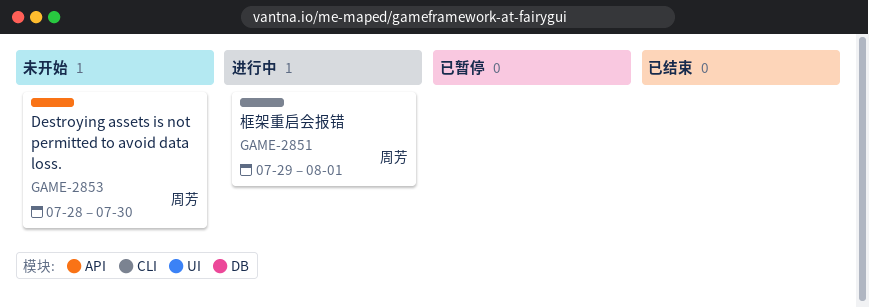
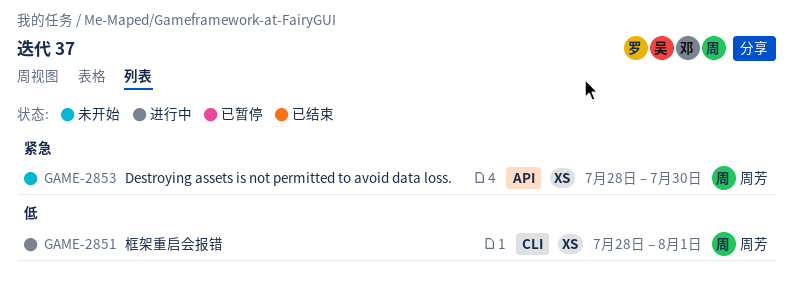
GAME-2851, start: Jul 29 -> Jul 28

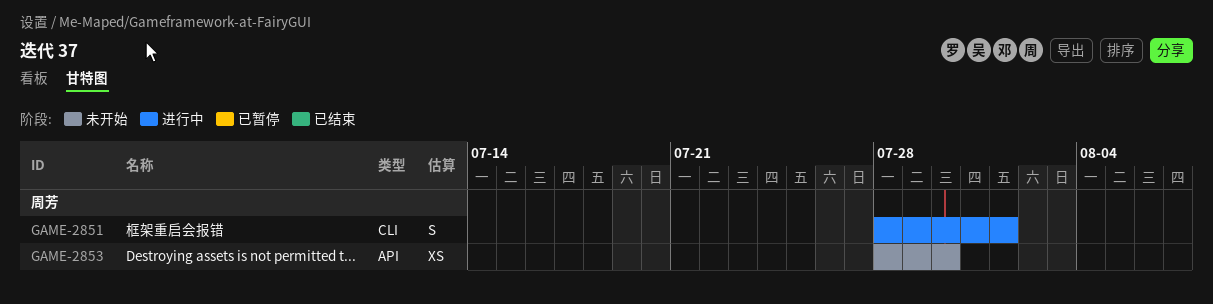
GAME-2851, estimate: XS -> S

